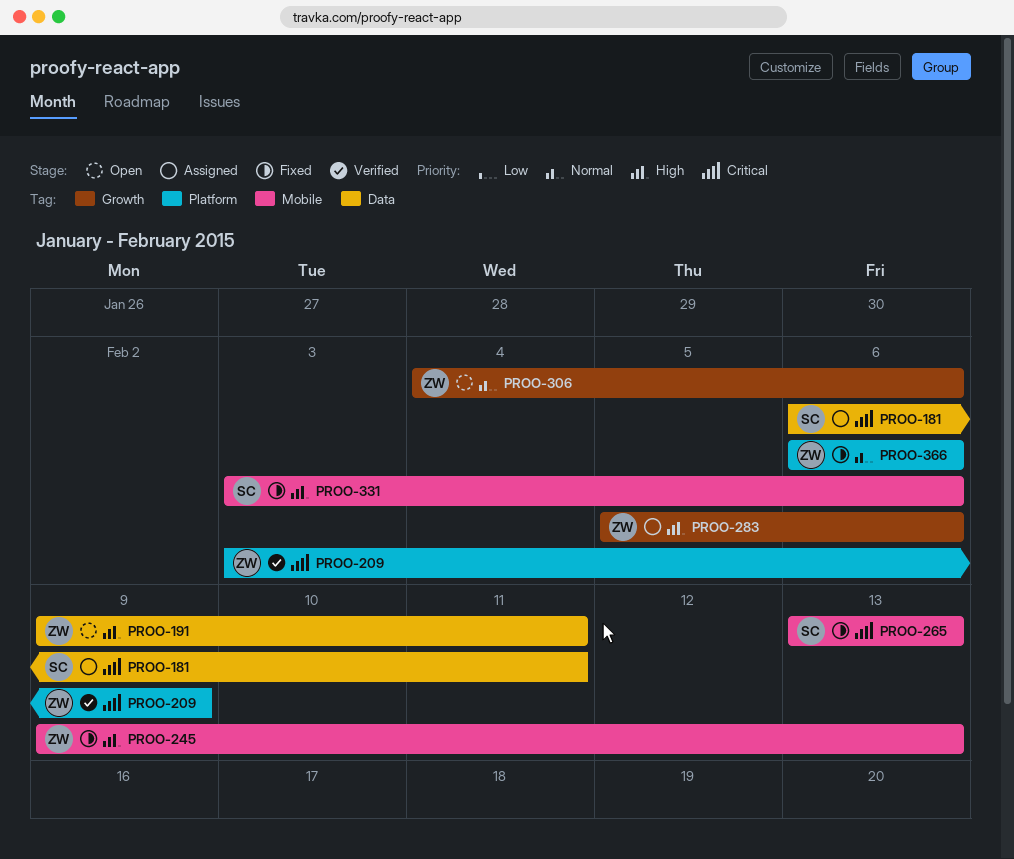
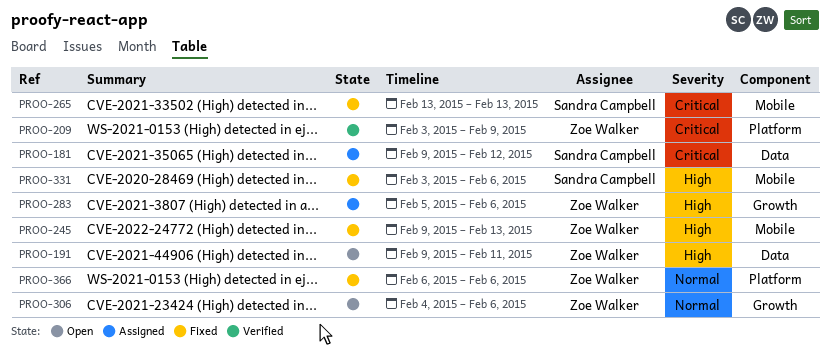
PROO-181, start: Feb 6 -> Feb 9
PROO-181, due: Feb 11 -> Feb 12

